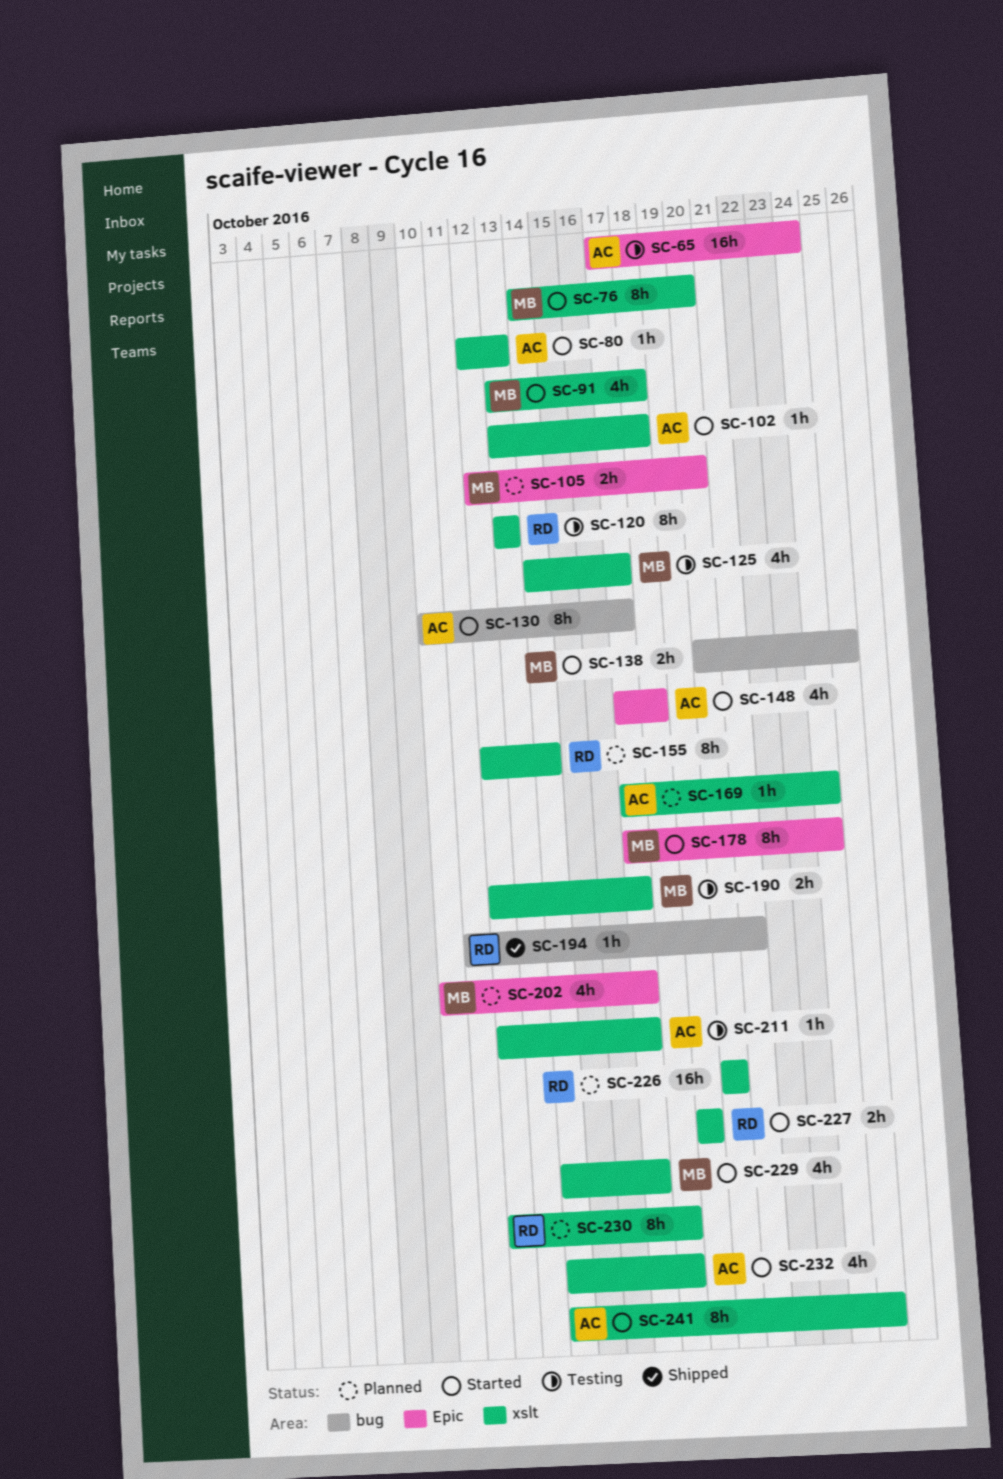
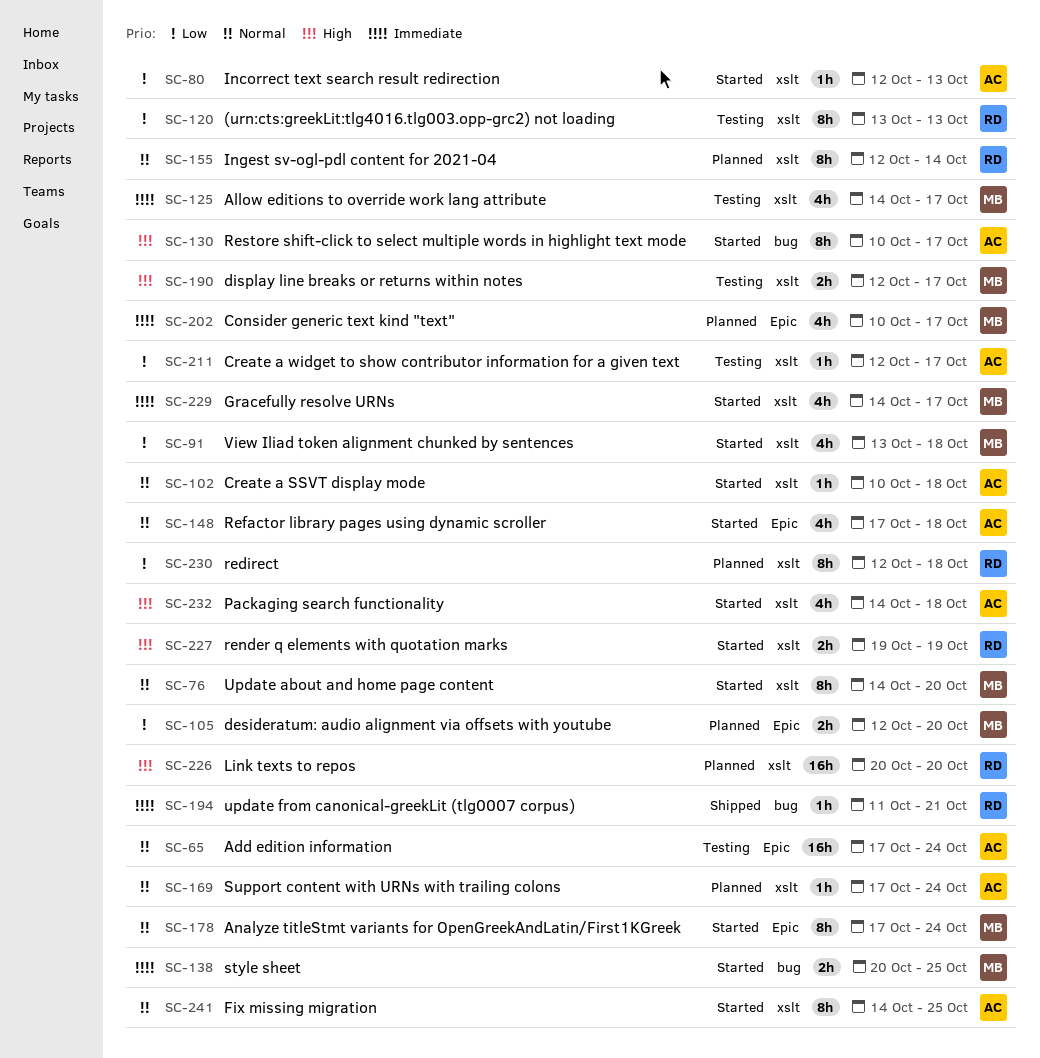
SC-102, start: Oct 13 -> Oct 10

